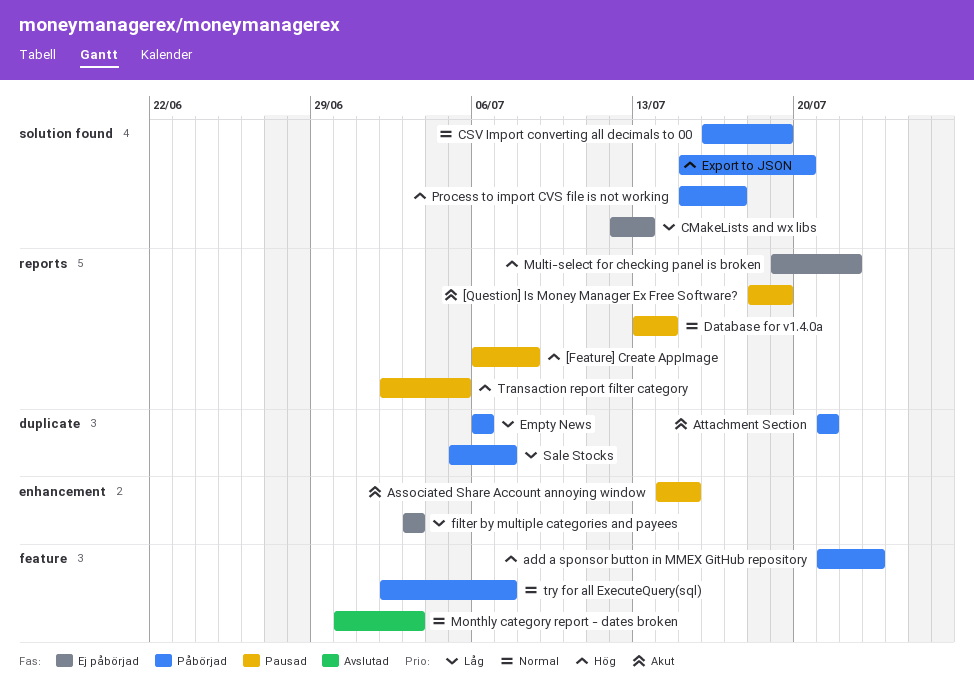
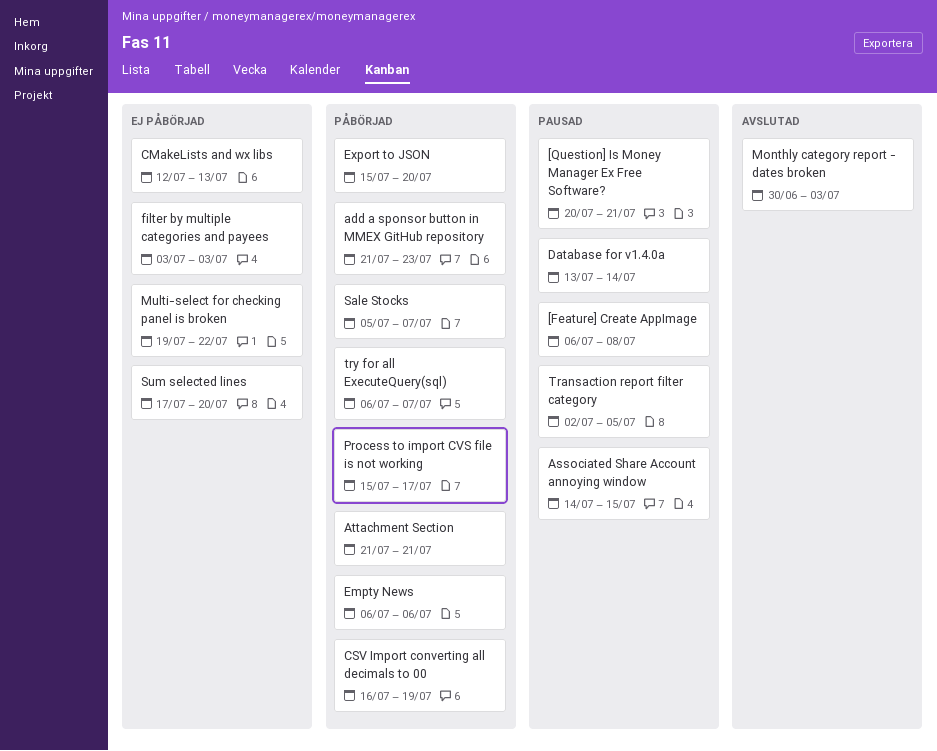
[Question] Is Money Manager Ex Free Software?, start: Jul 18 -> Jul 20
[Question] Is Money Manager Ex Free Software?, due: Jul 19 -> Jul 21
Sum selected lines: none -> present
try for all ExecuteQuery(sql), start: Jul 2 -> Jul 6

